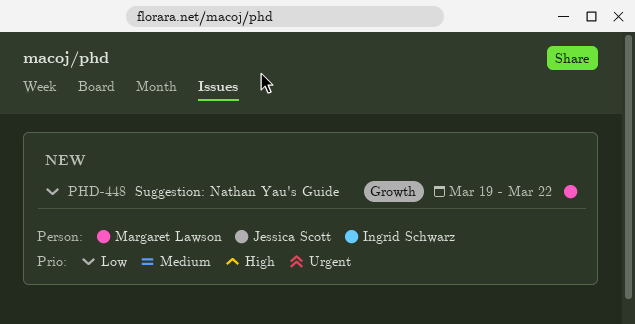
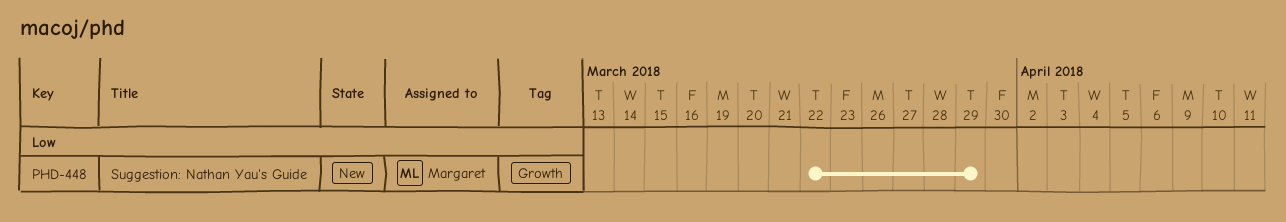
PHD-448, start: Mar 19 -> Mar 22
PHD-448, due: Mar 22 -> Mar 29

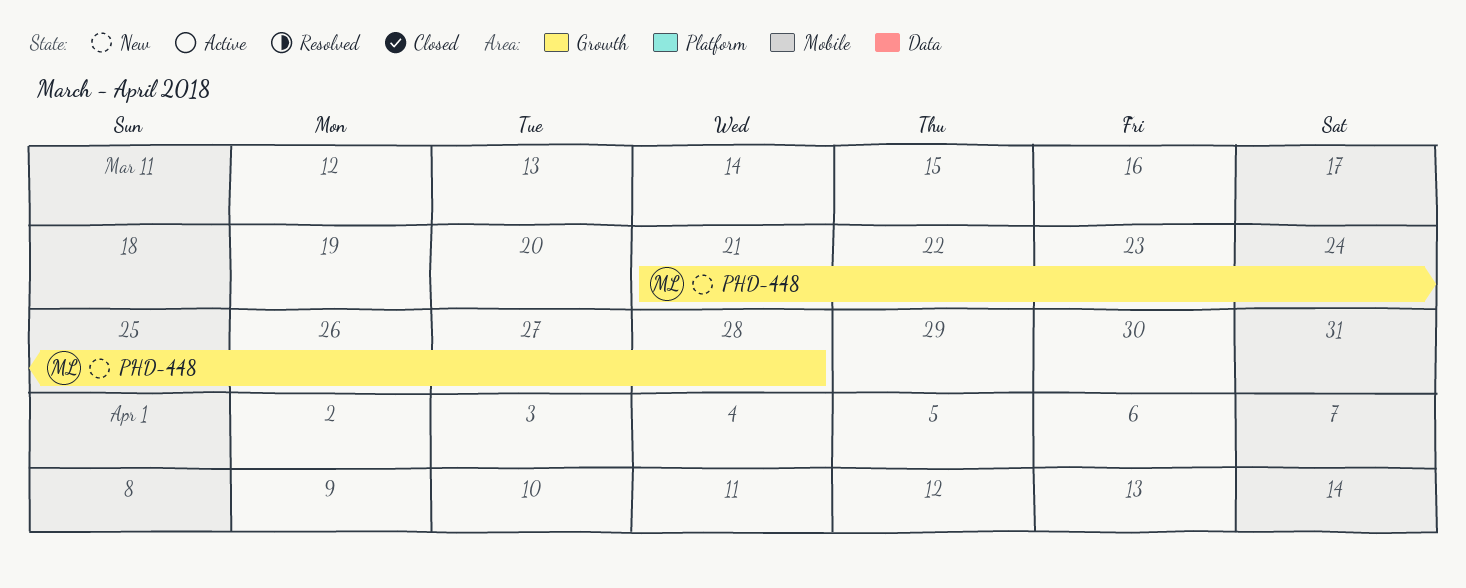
PHD-448, start: Mar 22 -> Mar 21
PHD-448, due: Mar 29 -> Mar 28

